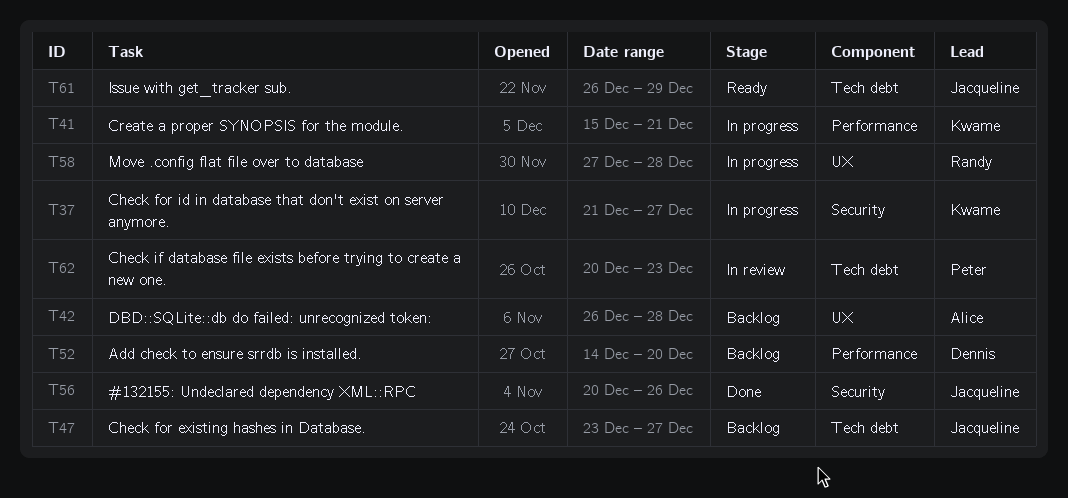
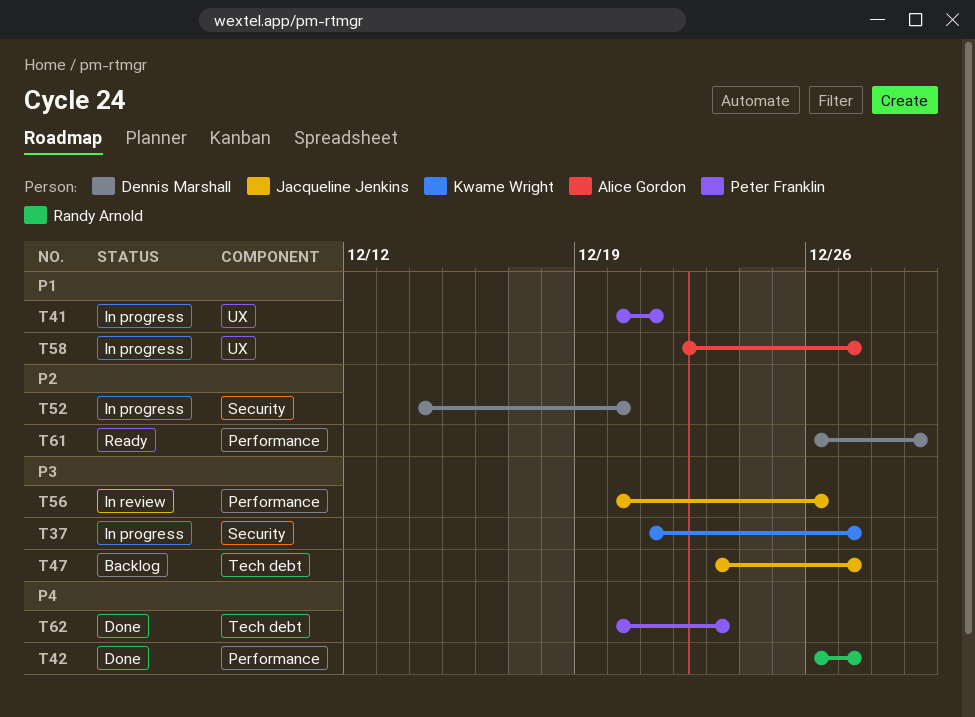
T41, owner: Kwame Wright -> Peter Franklin
T41, label: Performance -> UX
T41, start: Dec 15 -> Dec 20
T42, status: Backlog -> Done
T42, owner: Alice Gordon -> Randy Arnold
T42, label: UX -> Performance
T42, due: Dec 28 -> Dec 27
T52, status: Backlog -> In progress
T52, label: Performance -> Security
T56, status: Done -> In review
T56, label: Security -> Performance
T58, owner: Randy Arnold -> Alice Gordon
T58, start: Dec 27 -> Dec 22
T58, due: Dec 28 -> Dec 27
T61, owner: Jacqueline Jenkins -> Dennis Marshall
T61, label: Tech debt -> Performance
T62, status: In review -> Done

